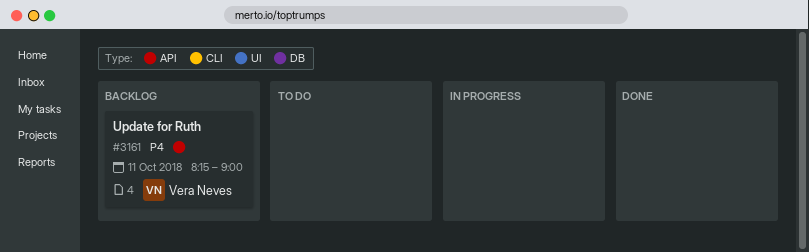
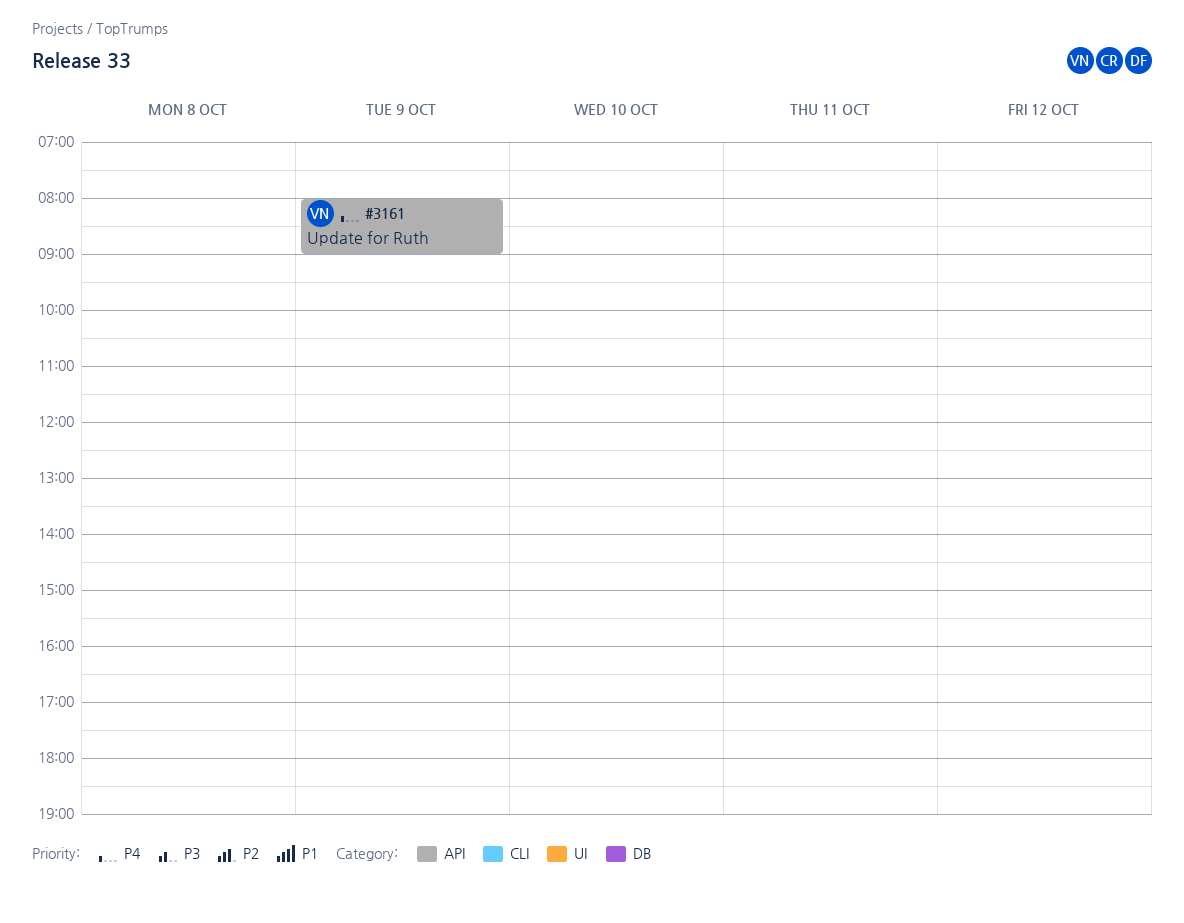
#3161, day: Oct 11 -> Oct 9
#3161, begins: 08:15 -> 08:00

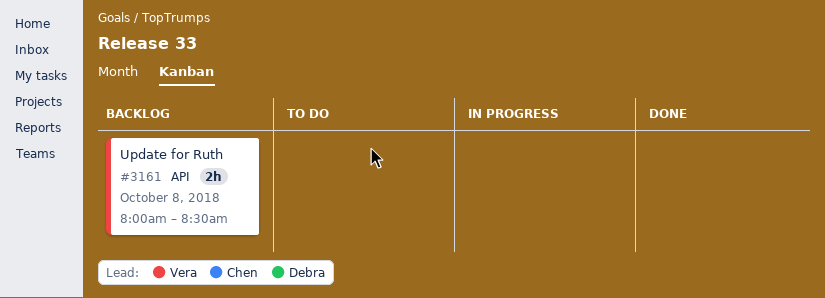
#3161, day: Oct 9 -> Oct 8
#3161, ends: 09:00 -> 08:30

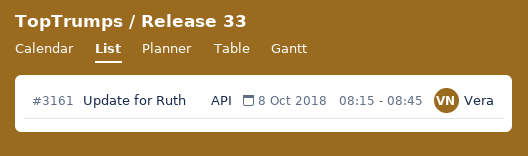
#3161, begins: 08:00 -> 08:15
#3161, ends: 08:30 -> 08:45

